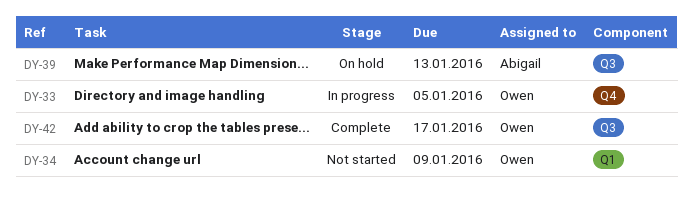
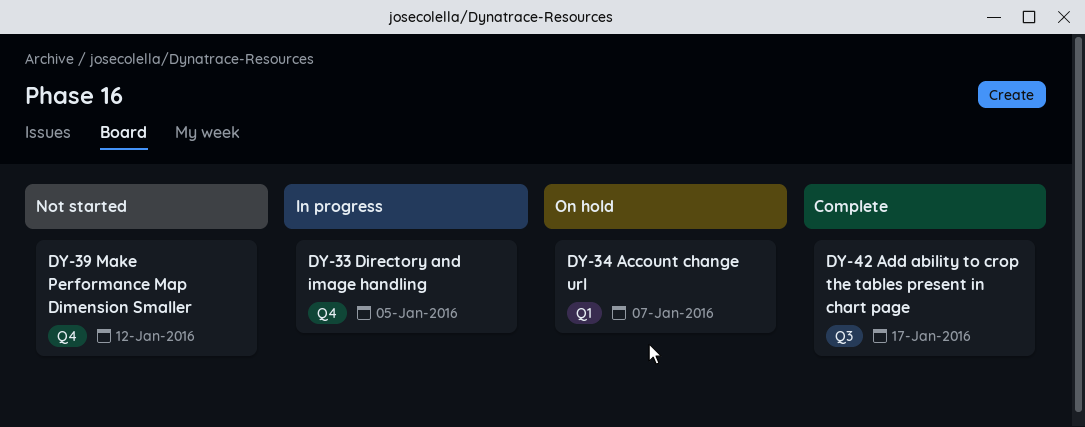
DY-34, status: Not started -> On hold
DY-34, due: Jan 9 -> Jan 7
DY-39, status: On hold -> Not started
DY-39, label: Q3 -> Q4
DY-39, due: Jan 13 -> Jan 12

